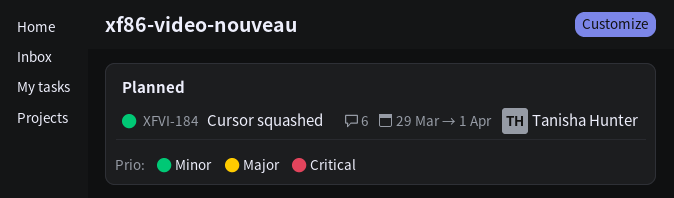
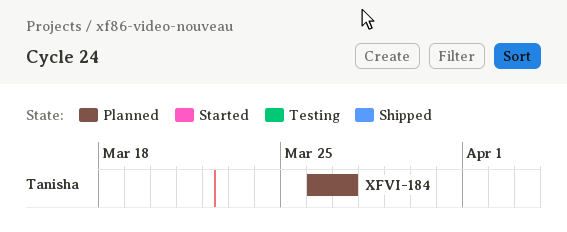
XFVI-184, start: Mar 29 -> Mar 26
XFVI-184, due: Apr 1 -> Mar 27

